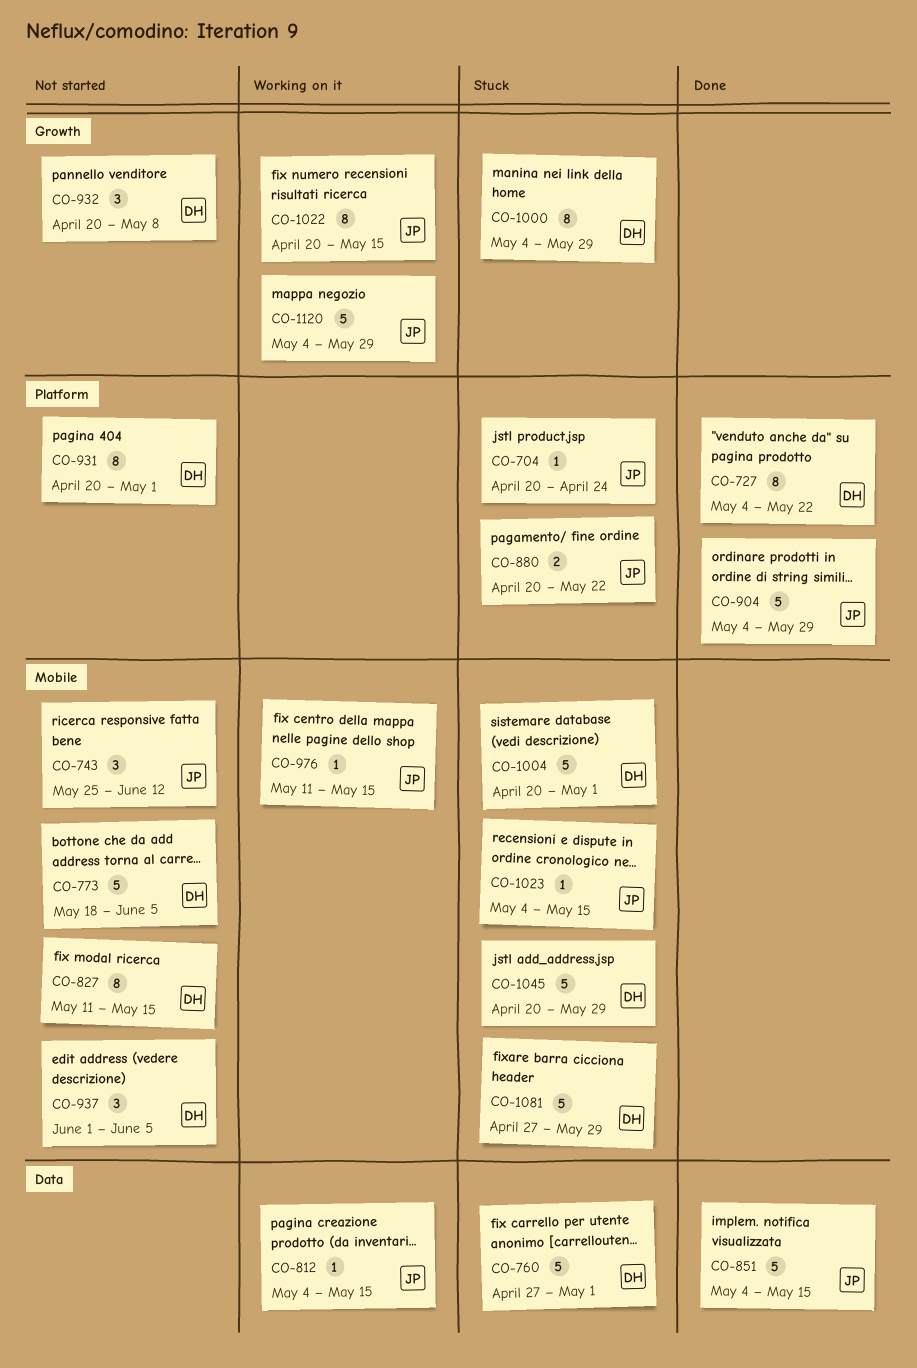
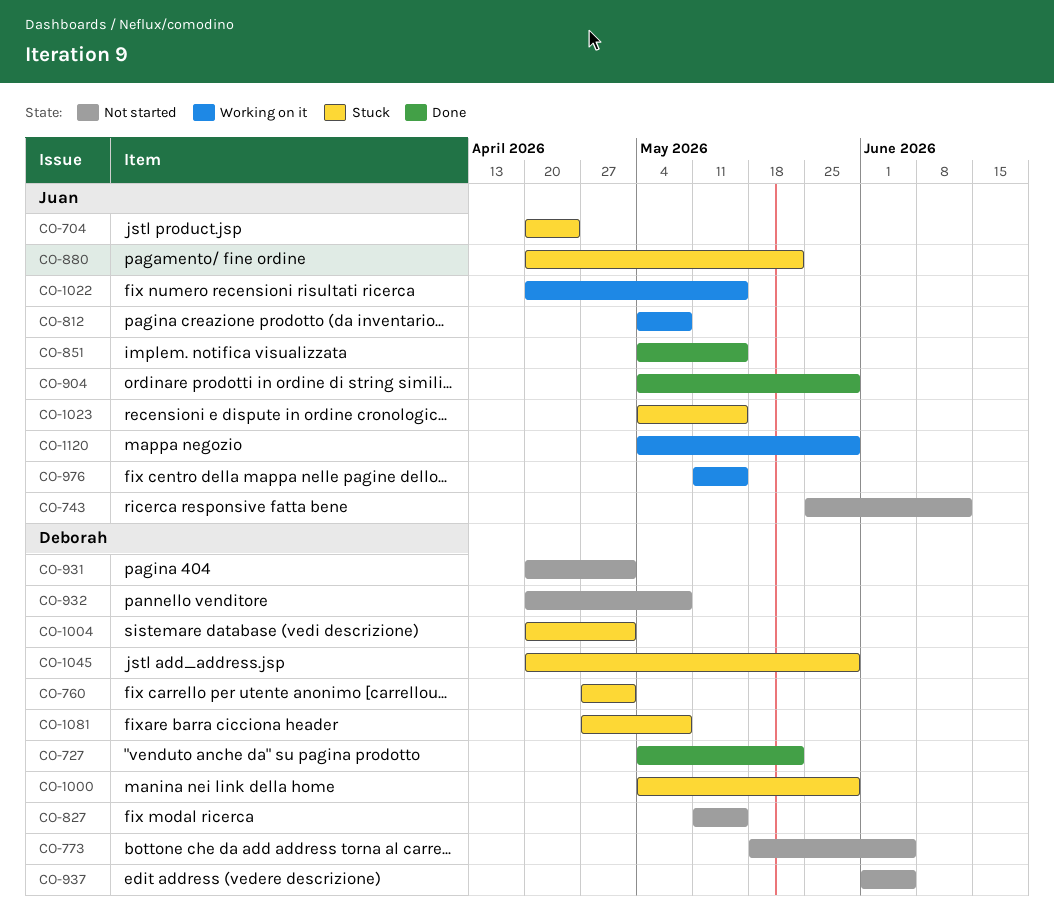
CO-812, due: May 15 -> May 8
CO-1081, due: May 29 -> May 8

